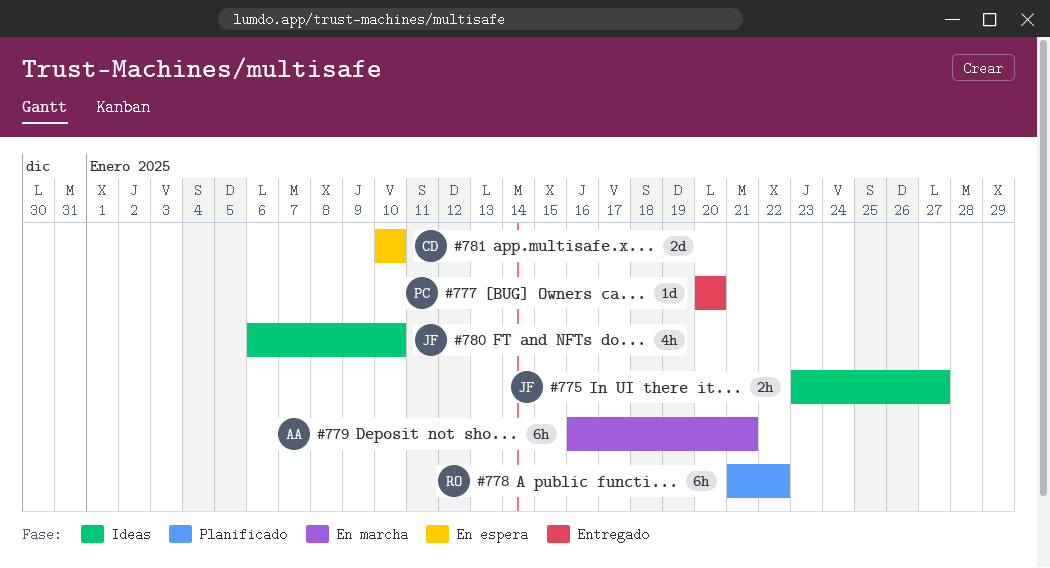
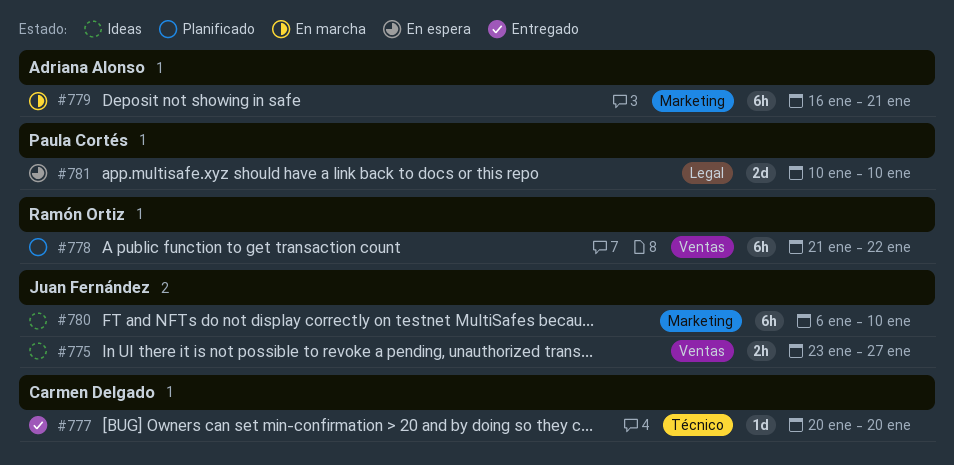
#777, owner: Paula Cortés -> Carmen Delgado
#780, estimate: 4h -> 6h
#781, owner: Carmen Delgado -> Paula Cortés

